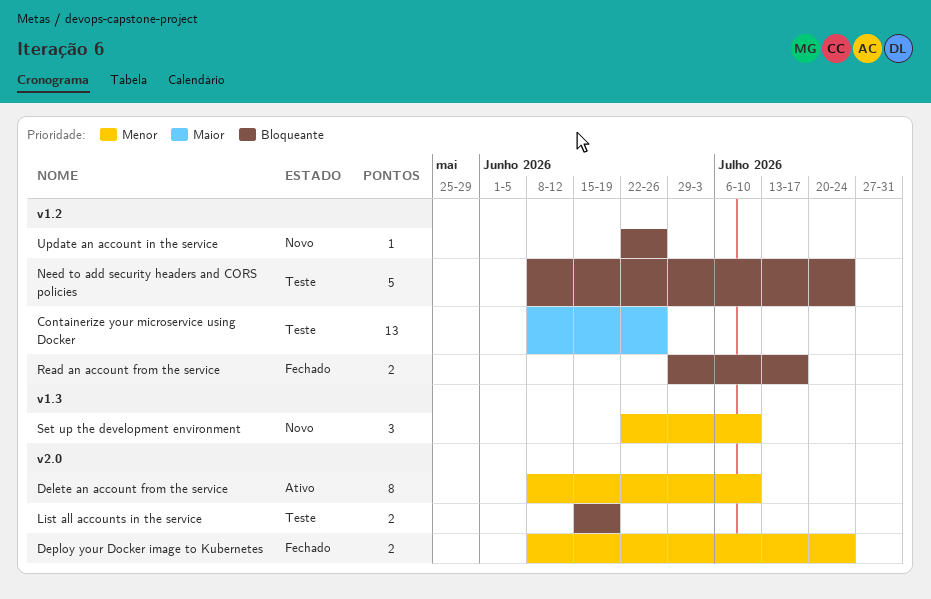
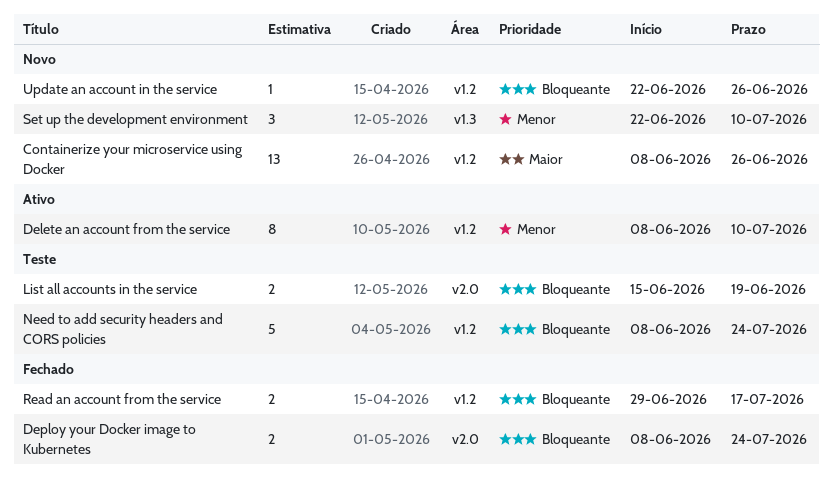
Containerize your microservice using Docker, status: Teste -> Novo
Delete an account from the service, label: v2.0 -> v1.2
Deploy your Docker image to Kubernetes, priority: Menor -> Bloqueante

